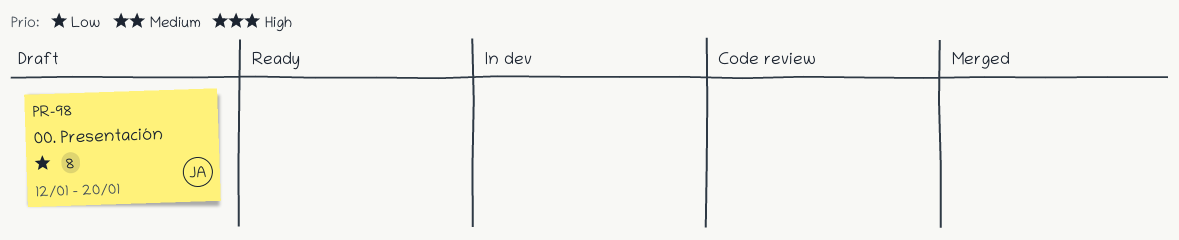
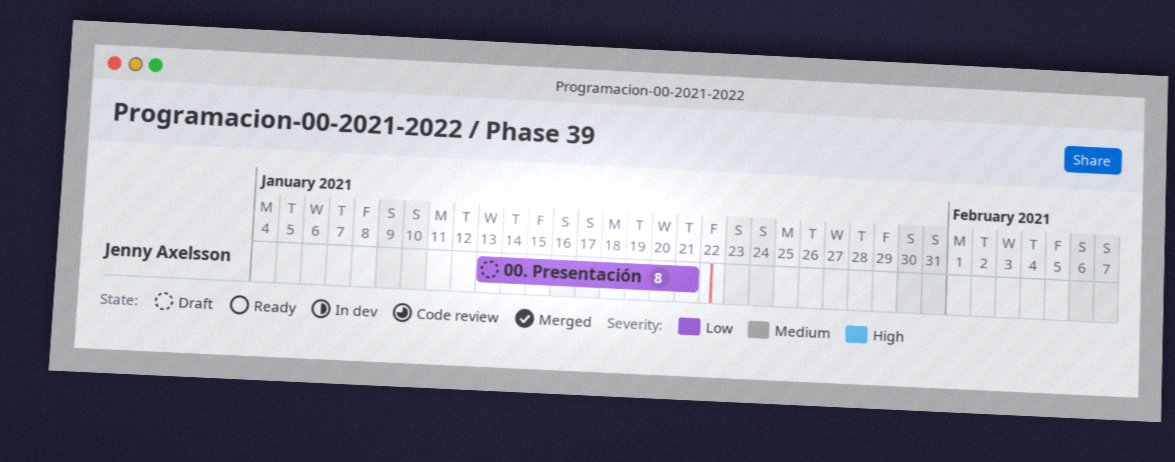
00. Presentación, start: Jan 12 -> Jan 13
00. Presentación, due: Jan 20 -> Jan 21

